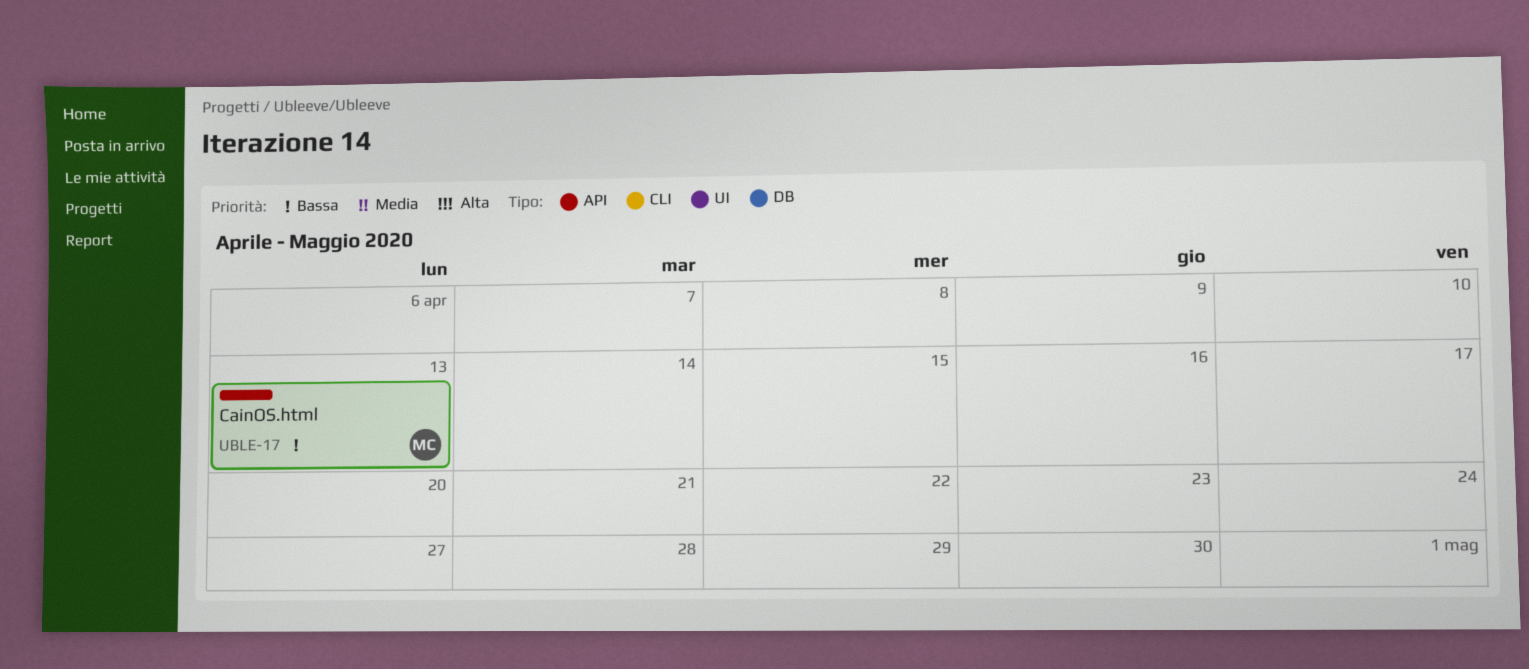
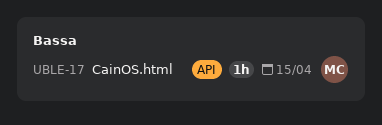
UBLE-17, due: Apr 13 -> Apr 15

